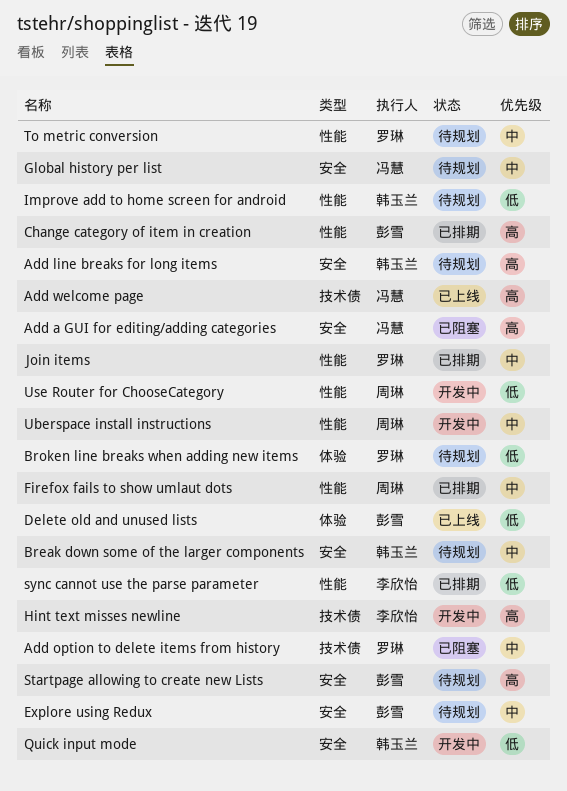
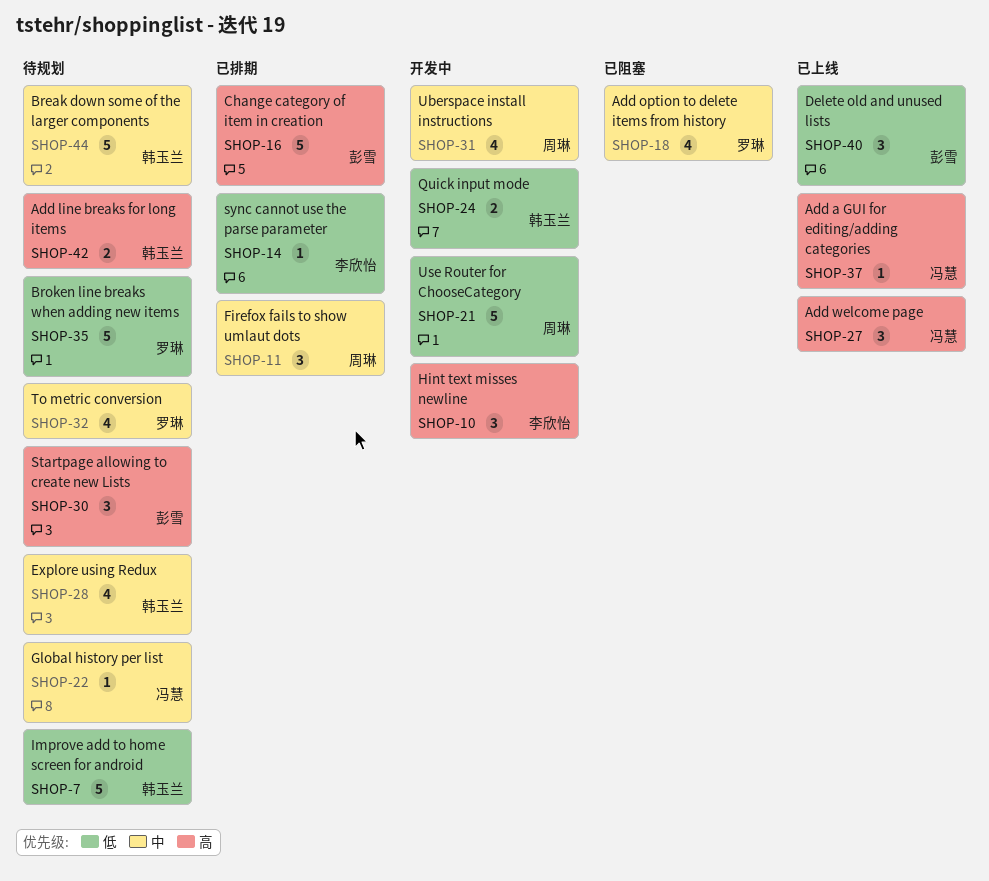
Add a GUI for editing/adding categories, status: 已阻塞 -> 已上线
Explore using Redux, owner: 彭雪 -> 韩玉兰
Join items: present -> none

